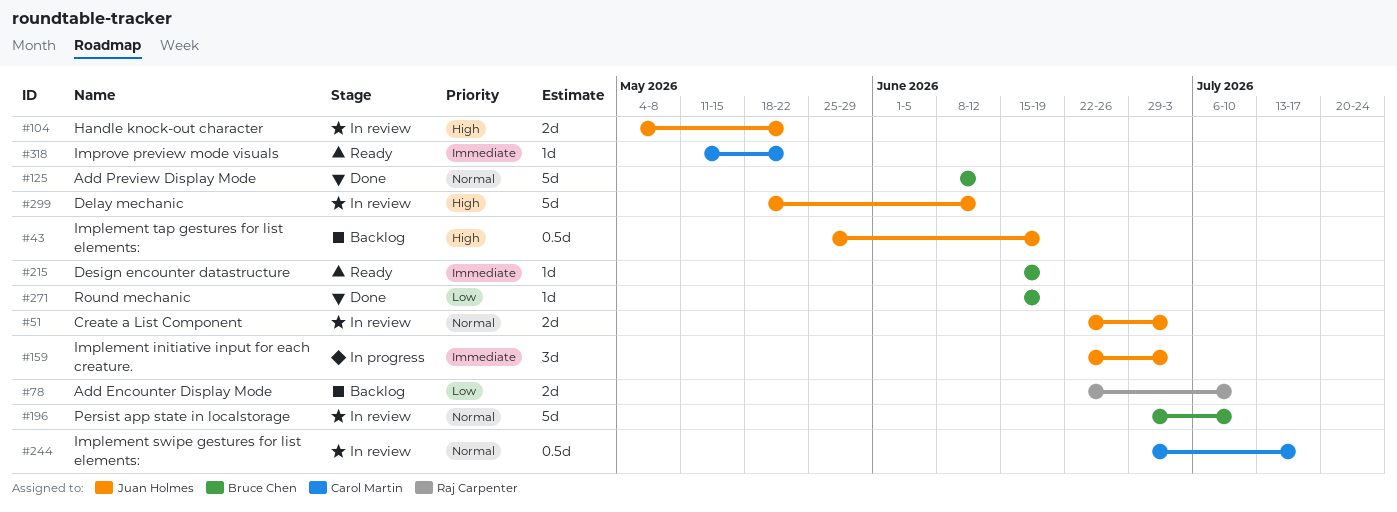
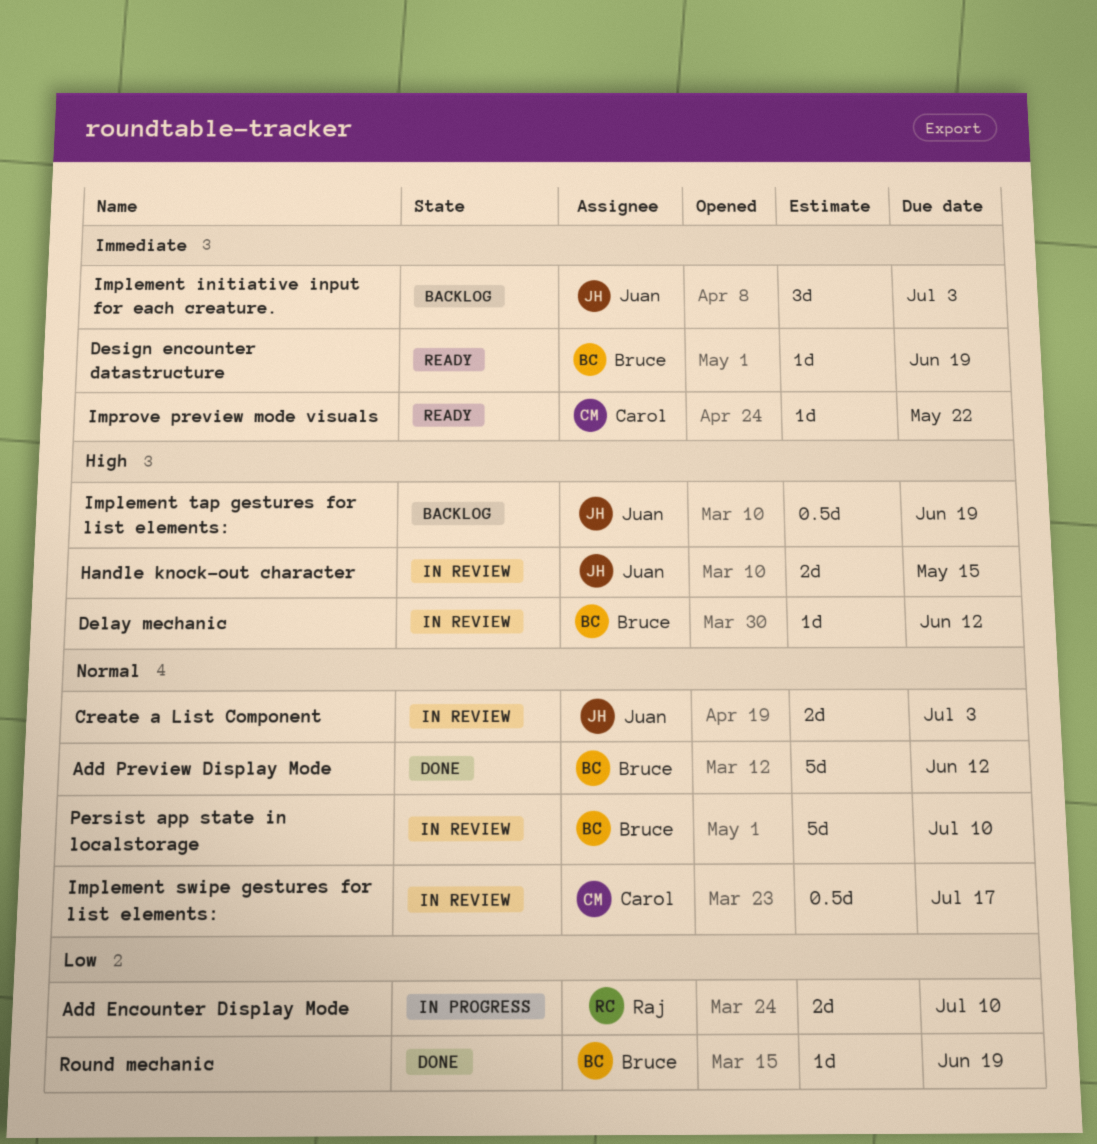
Add Encounter Display Mode, status: Backlog -> In progress
Delay mechanic, owner: Juan Holmes -> Bruce Chen
Delay mechanic, estimate: 5d -> 1d
Handle knock-out character, due: May 22 -> May 15
Implement initiative input for each creature., status: In progress -> Backlog

